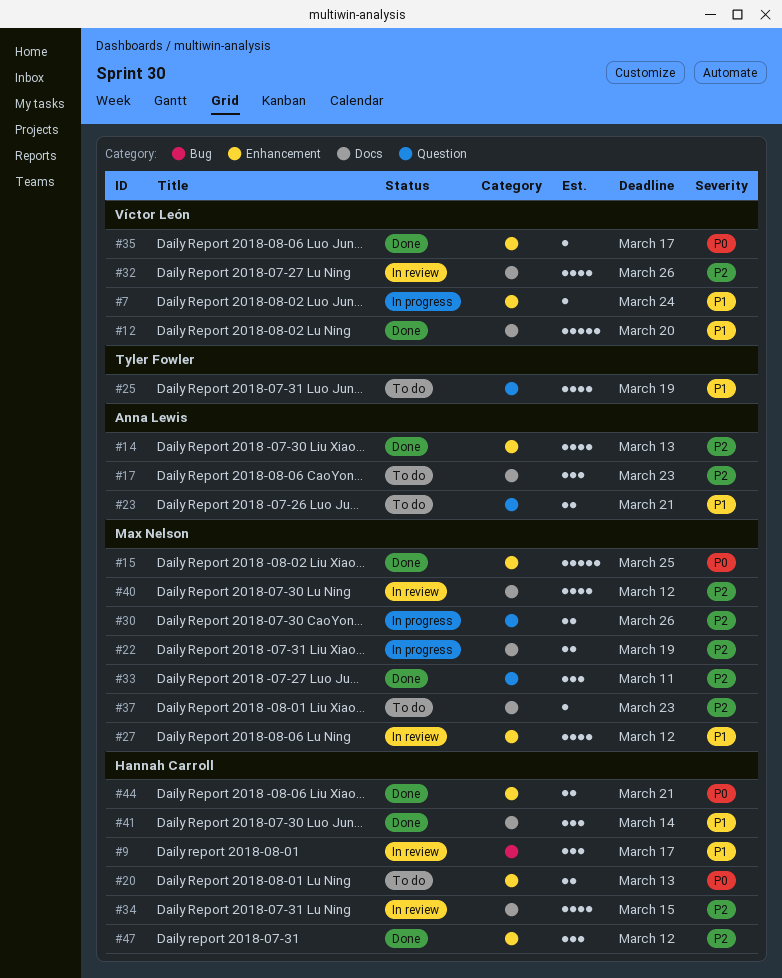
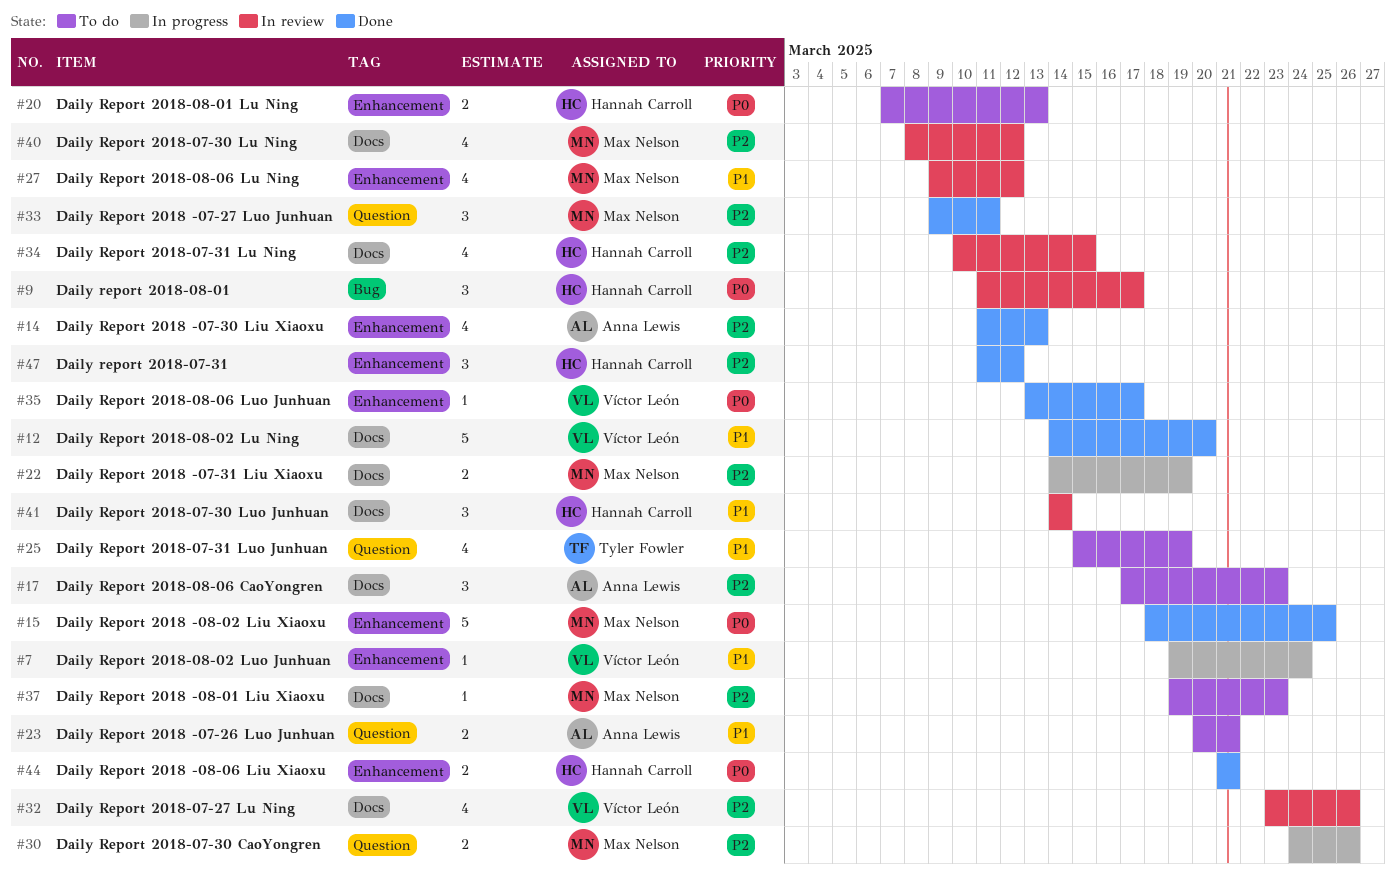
#9, priority: P1 -> P0
#41, status: Done -> In review

